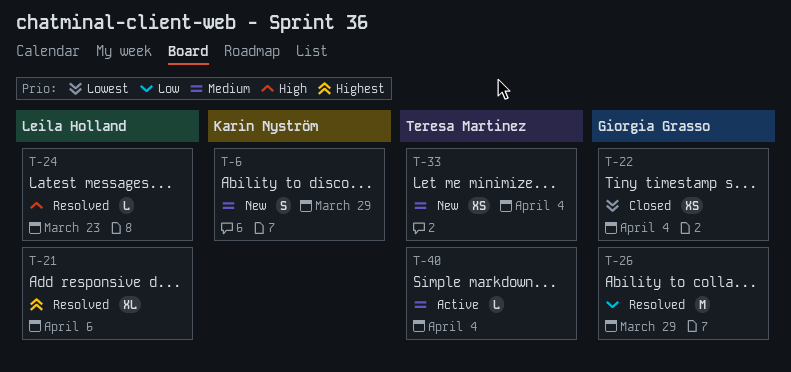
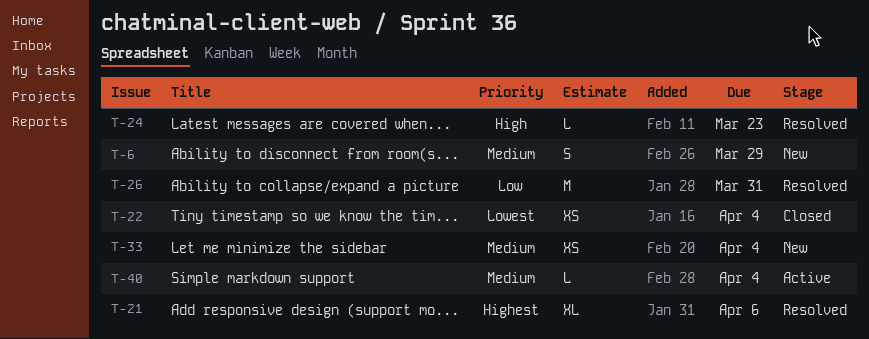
T-26, due: Mar 29 -> Mar 31

